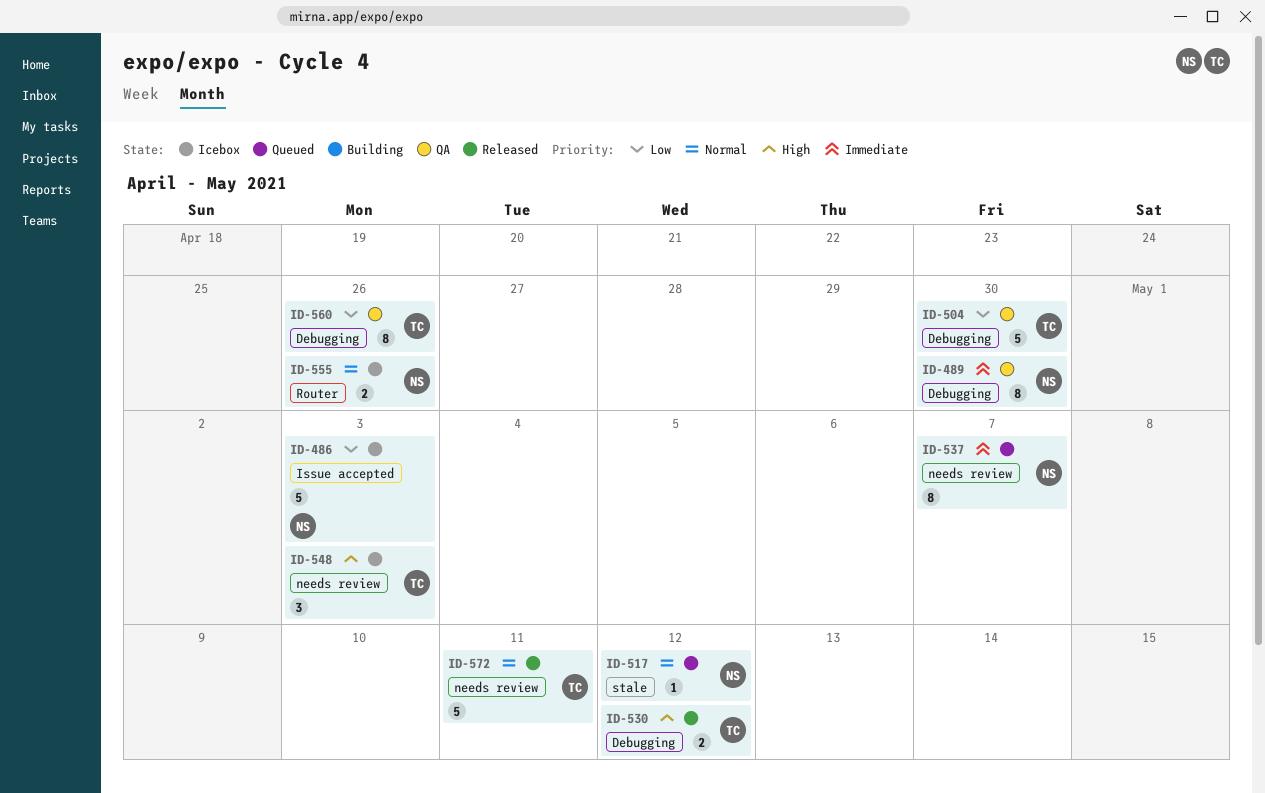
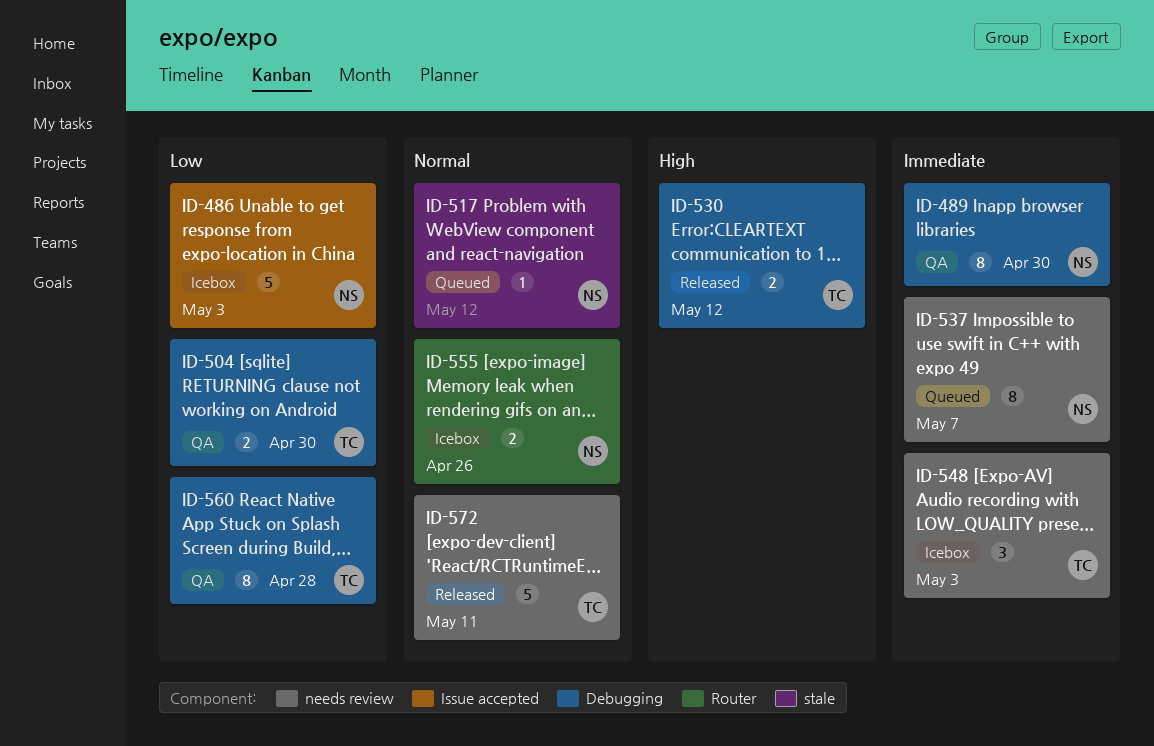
ID-504, estimate: 5 -> 2
ID-548, priority: High -> Immediate
ID-560, due: Apr 26 -> Apr 28

